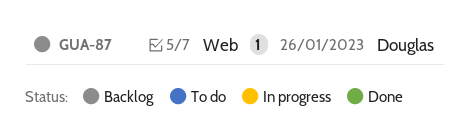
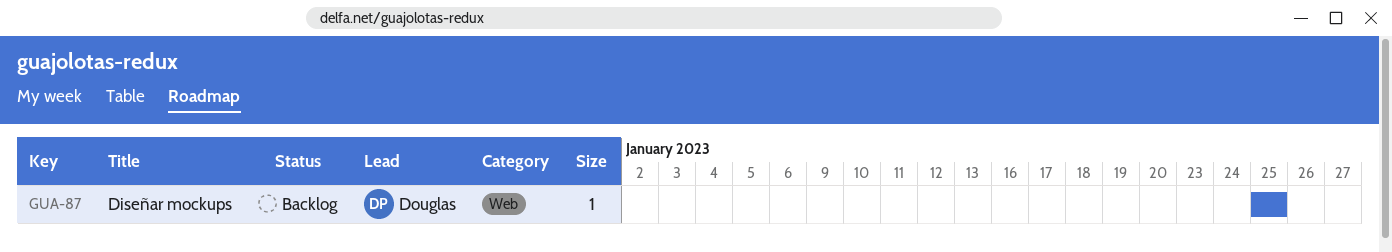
GUA-87, due: Jan 26 -> Jan 25

